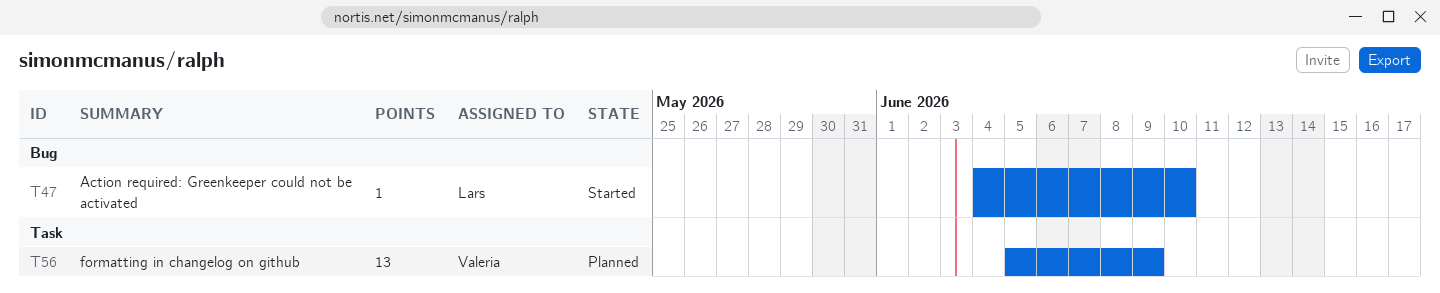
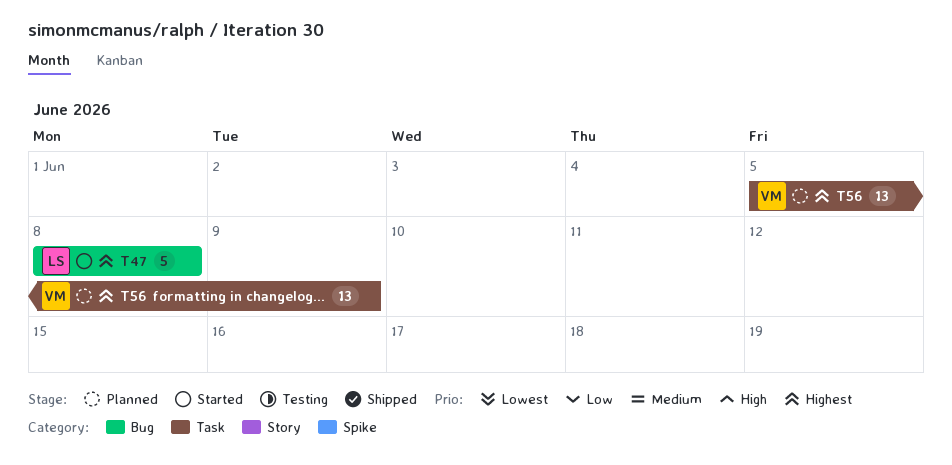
T47, estimate: 1 -> 5
T47, start: Jun 4 -> Jun 8
T47, due: Jun 10 -> Jun 8

